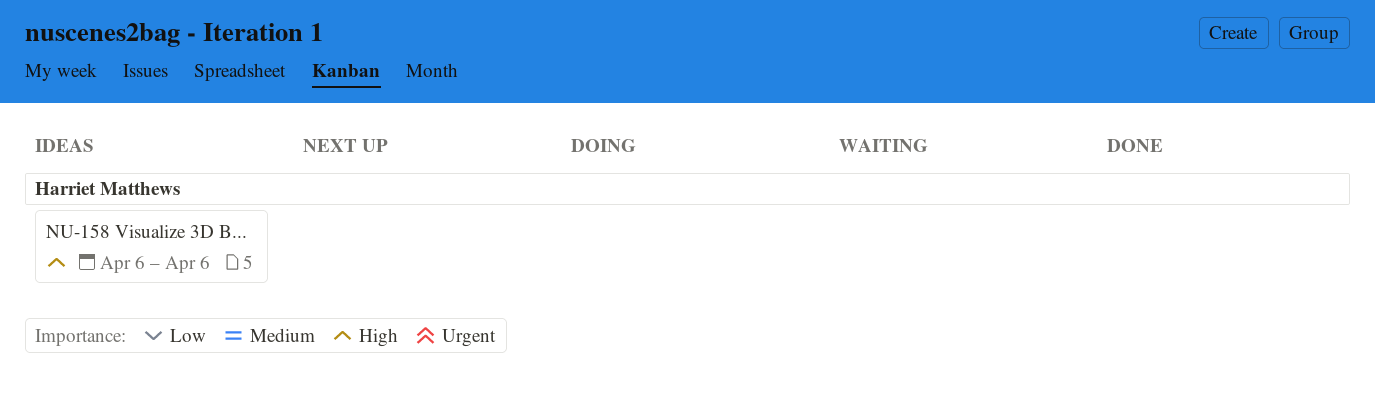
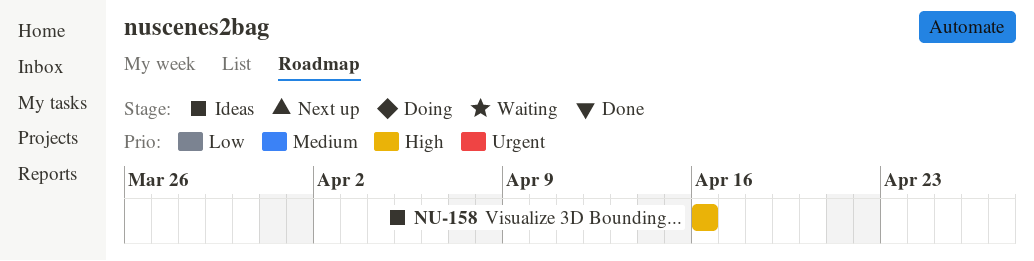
NU-158, start: Apr 6 -> Apr 16
NU-158, due: Apr 6 -> Apr 16

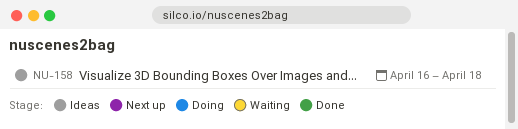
NU-158, due: Apr 16 -> Apr 18

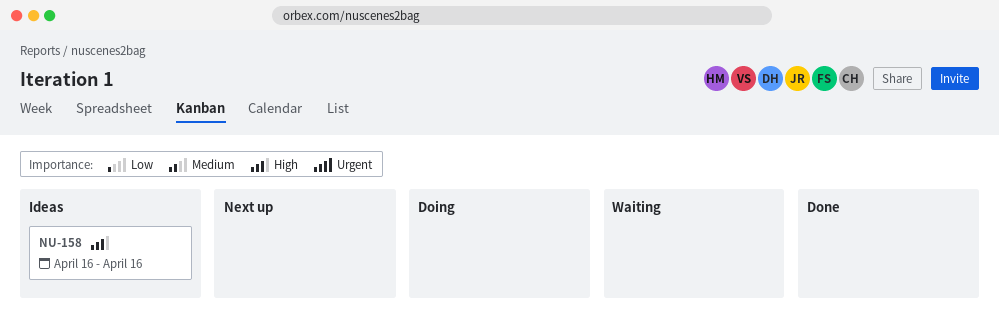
NU-158, due: Apr 18 -> Apr 16

